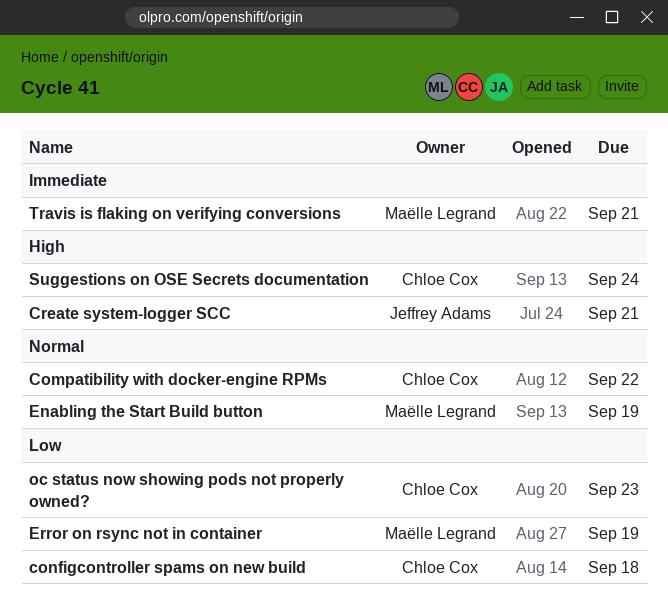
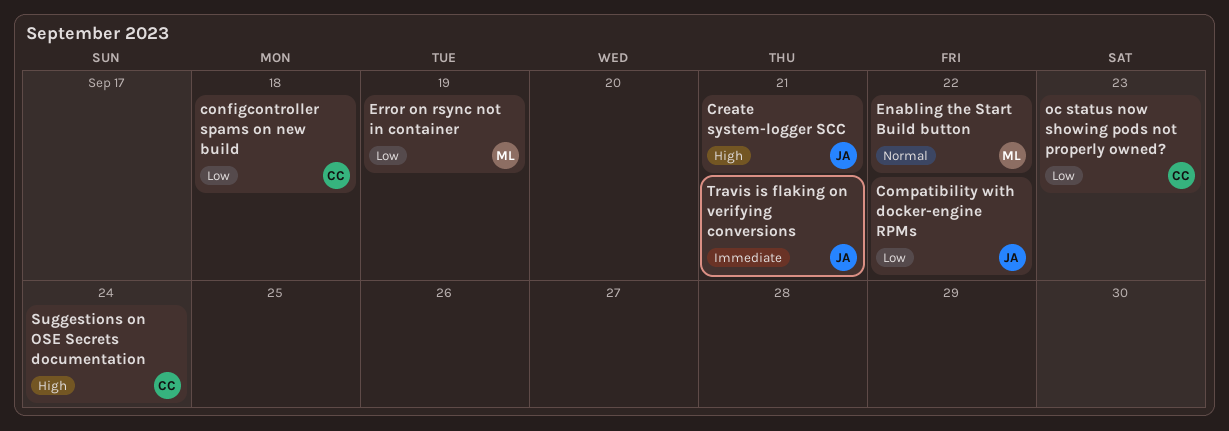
Compatibility with docker-engine RPMs, owner: Chloe Cox -> Jeffrey Adams
Compatibility with docker-engine RPMs, priority: Normal -> Low
Enabling the Start Build button, due: Sep 19 -> Sep 22
Travis is flaking on verifying conversions, owner: Maëlle Legrand -> Jeffrey Adams

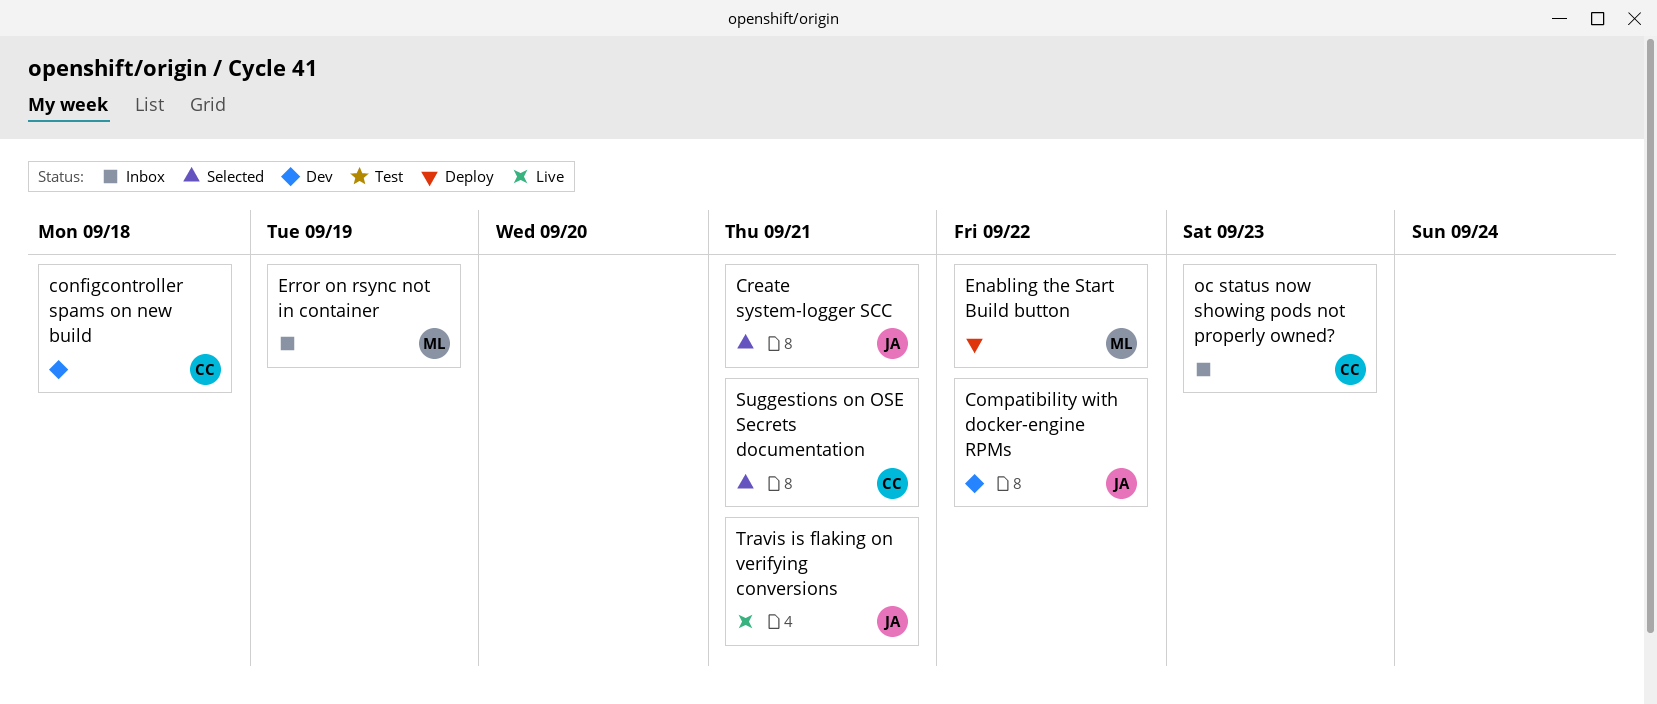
Suggestions on OSE Secrets documentation, due: Sep 24 -> Sep 21

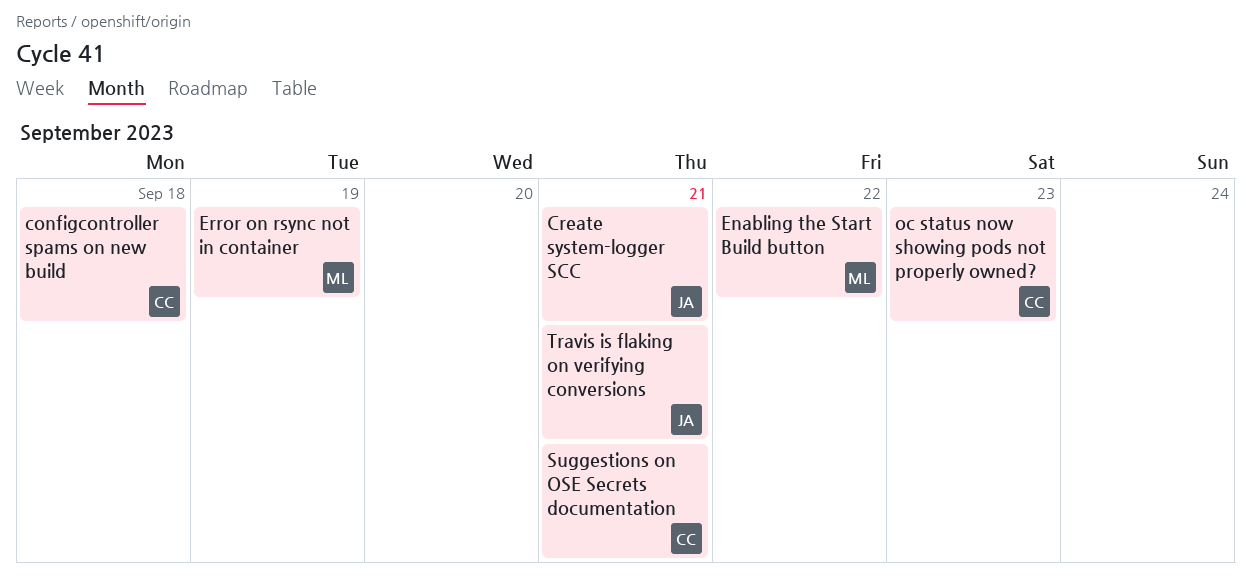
Compatibility with docker-engine RPMs: present -> none

